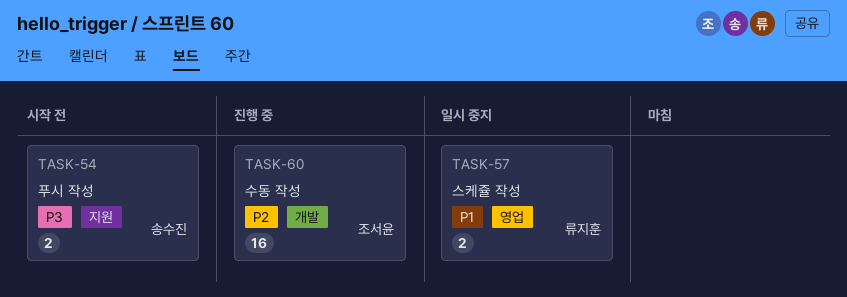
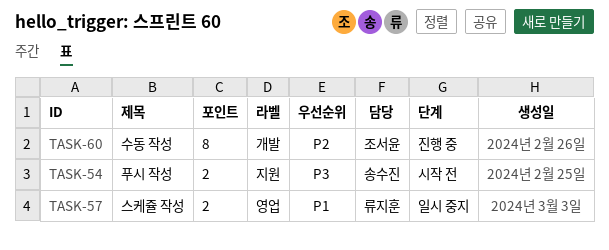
TASK-60, estimate: 16 -> 8

